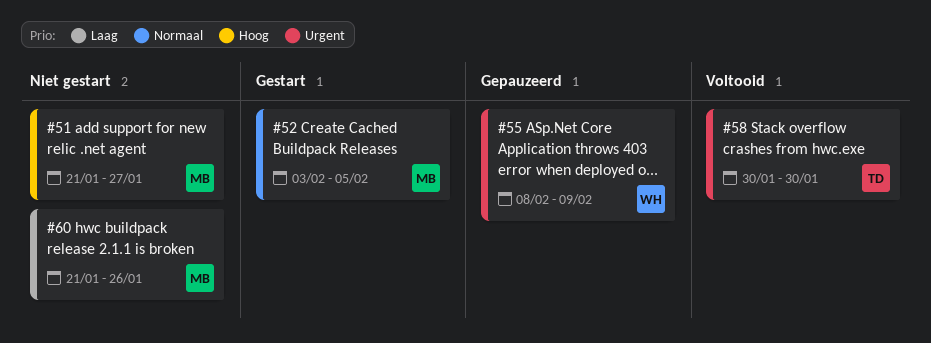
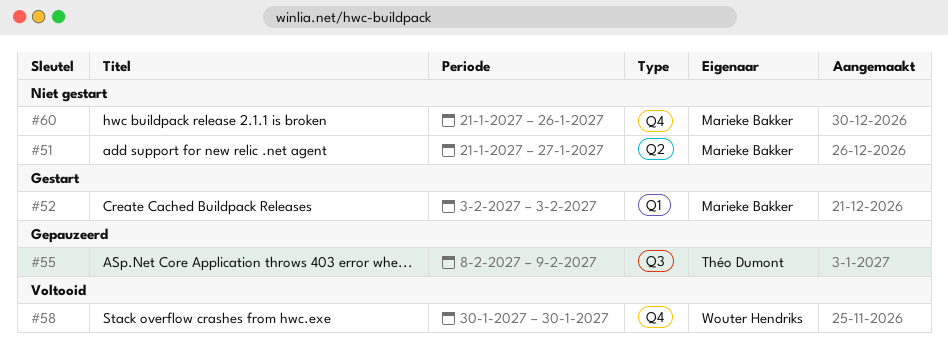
#52, due: Feb 5 -> Feb 3
#55, owner: Wouter Hendriks -> Théo Dumont
#58, owner: Théo Dumont -> Wouter Hendriks

